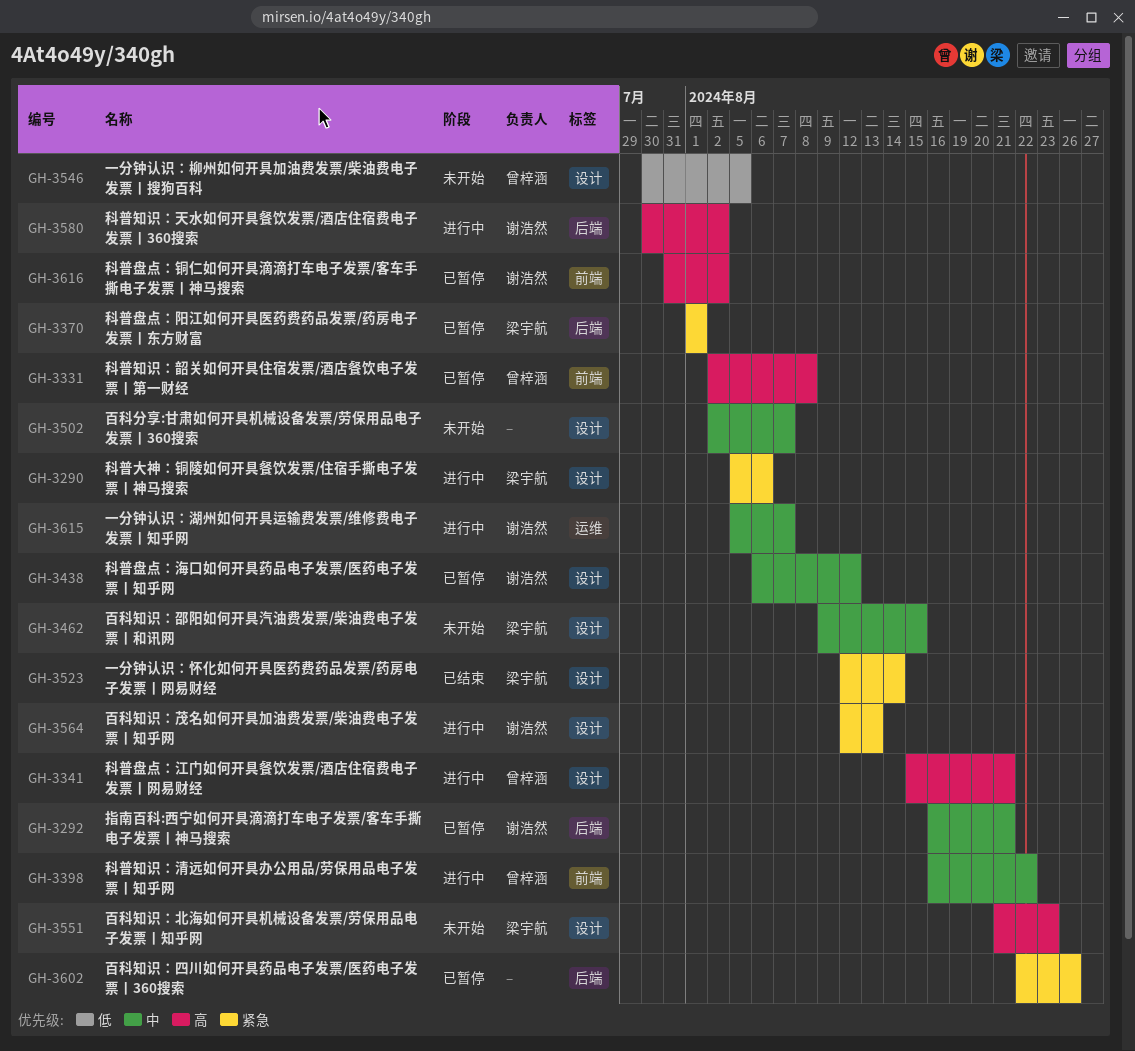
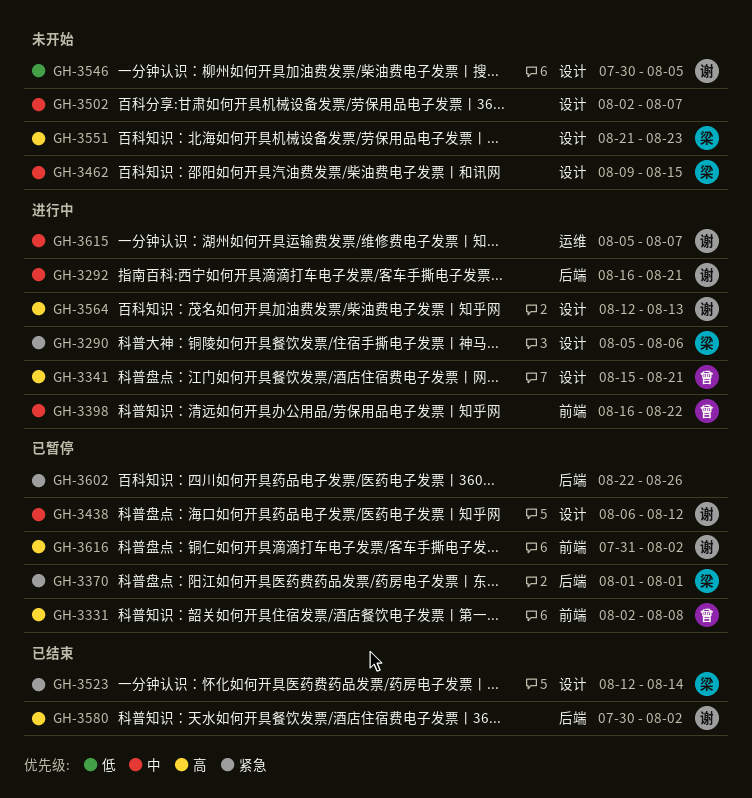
GH-3292, status: 已暂停 -> 进行中
GH-3546, owner: 曾梓涵 -> 谢浩然
GH-3564, priority: 紧急 -> 高
GH-3580, status: 进行中 -> 已结束

